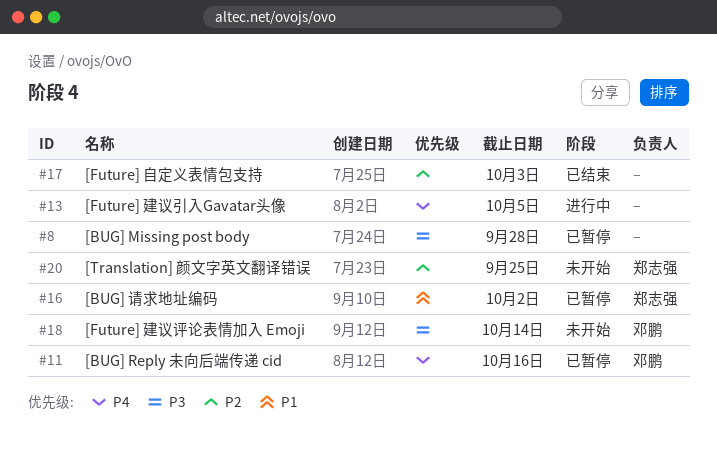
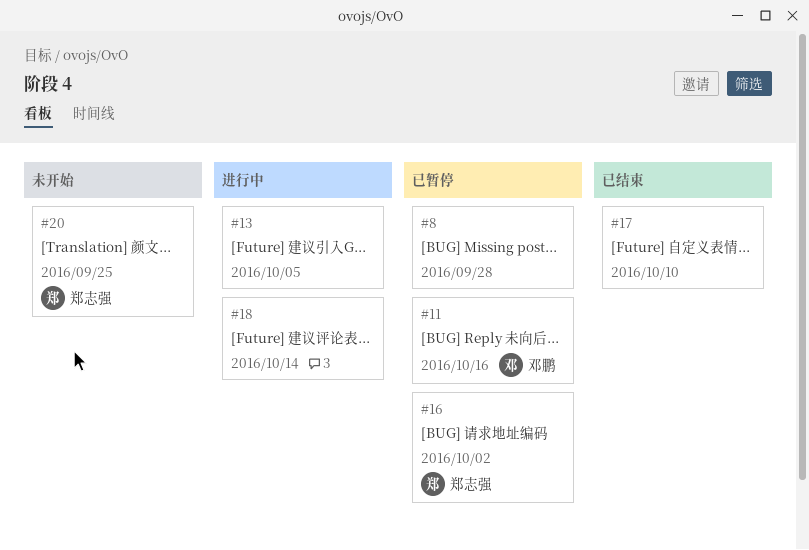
#17, due: Oct 3 -> Oct 10
#18, status: 未开始 -> 进行中
#18, owner: 邓鹏 -> none

